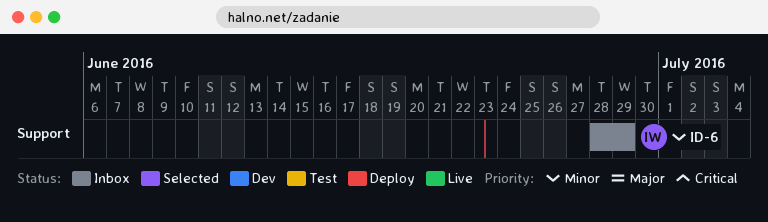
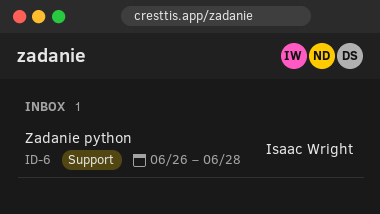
ID-6, start: Jun 28 -> Jun 26
ID-6, due: Jun 29 -> Jun 28

